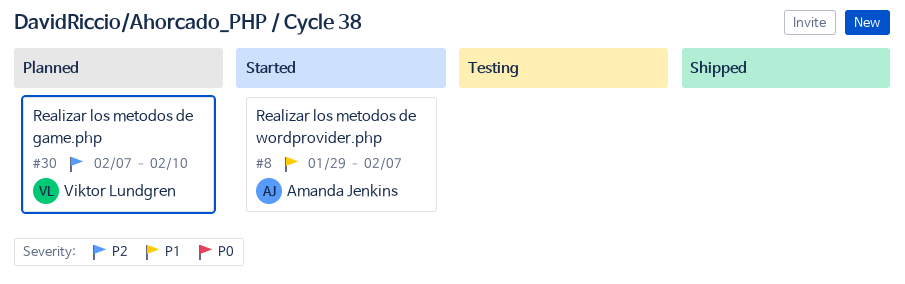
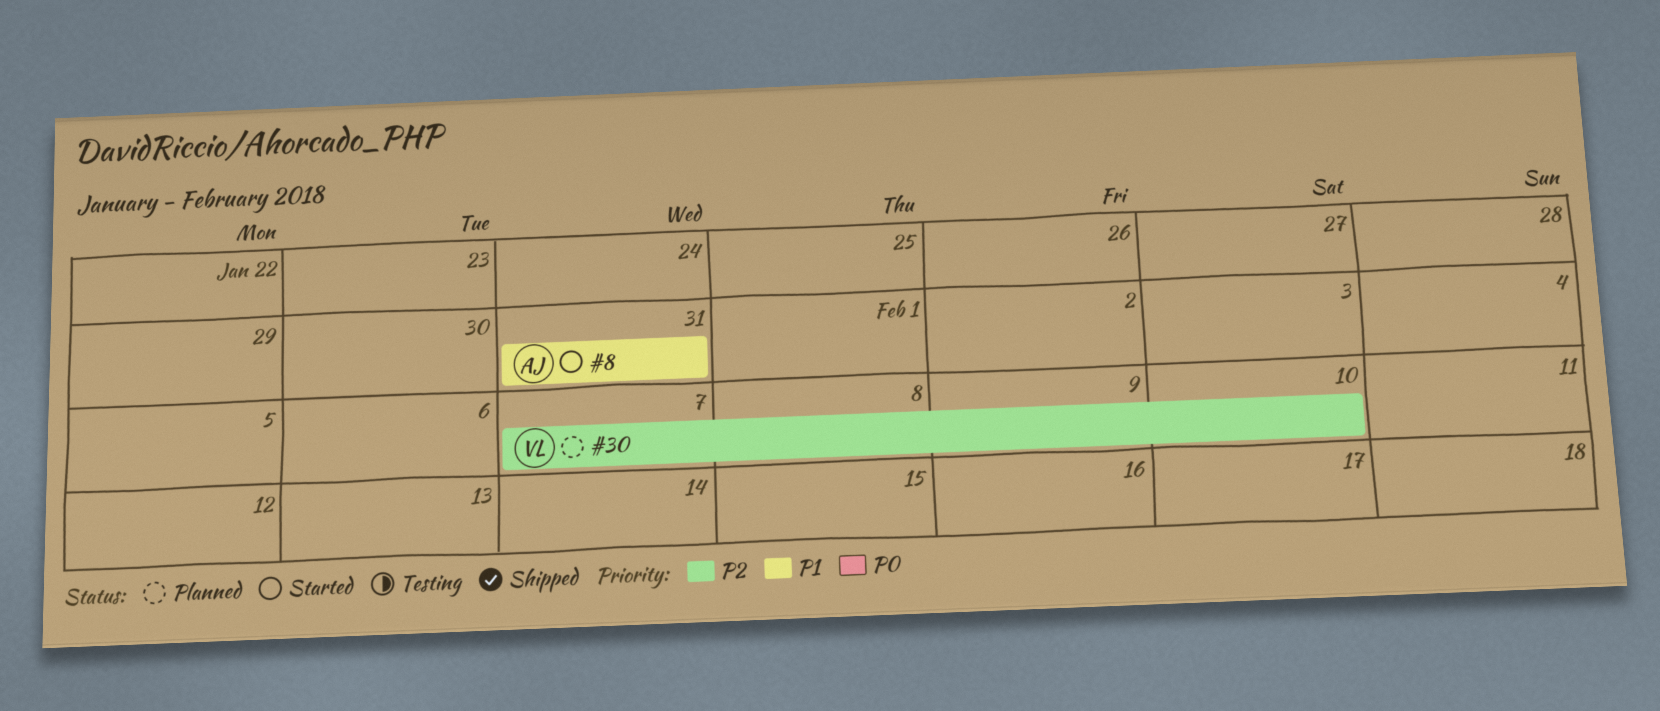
#8, start: Jan 29 -> Jan 31
#8, due: Feb 7 -> Jan 31

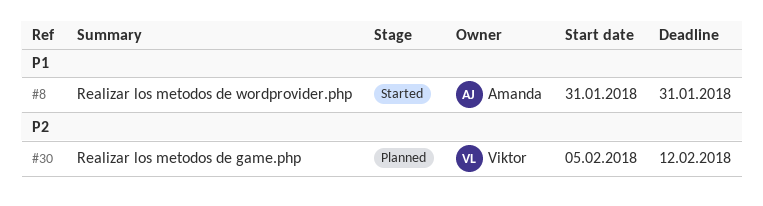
#30, start: Feb 7 -> Feb 5
#30, due: Feb 10 -> Feb 12

